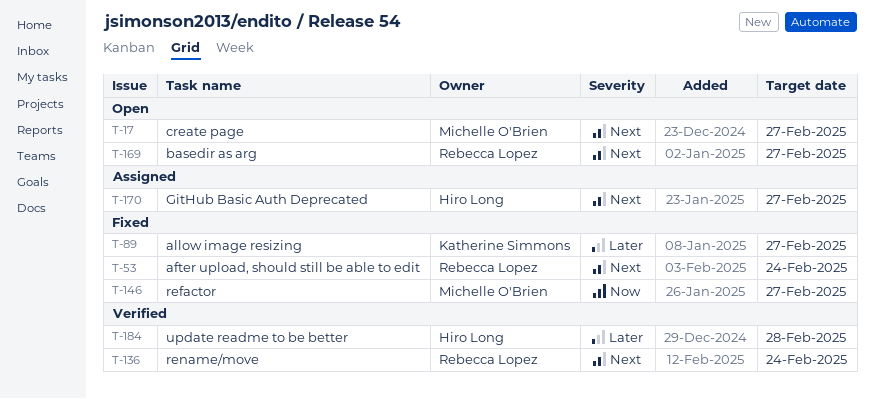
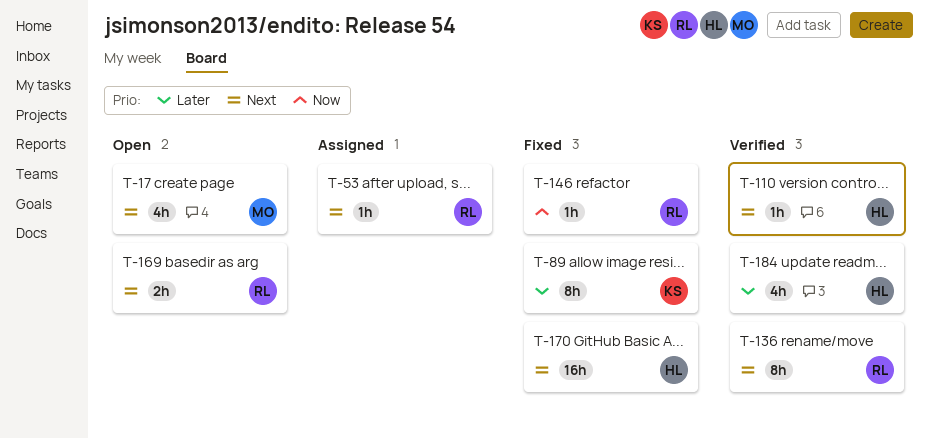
T-53, status: Fixed -> Assigned
T-110: none -> present
T-146, owner: Michelle O'Brien -> Rebecca Lopez
T-170, status: Assigned -> Fixed

